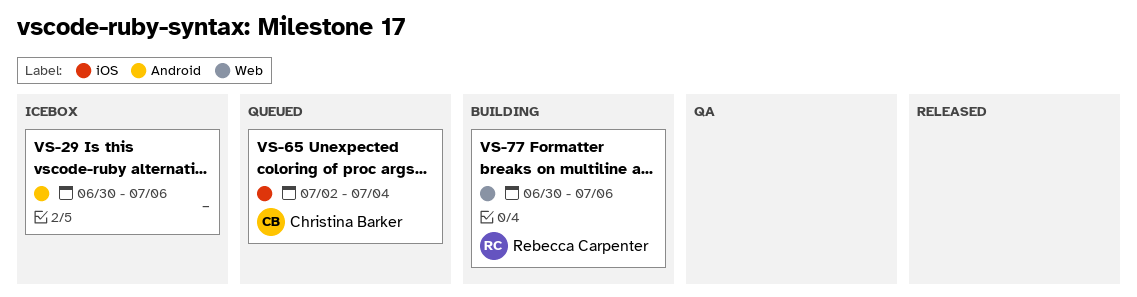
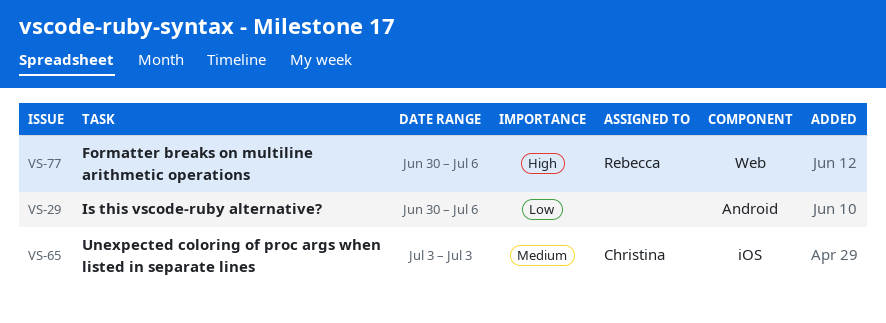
VS-65, start: Jul 2 -> Jul 3
VS-65, due: Jul 4 -> Jul 3

